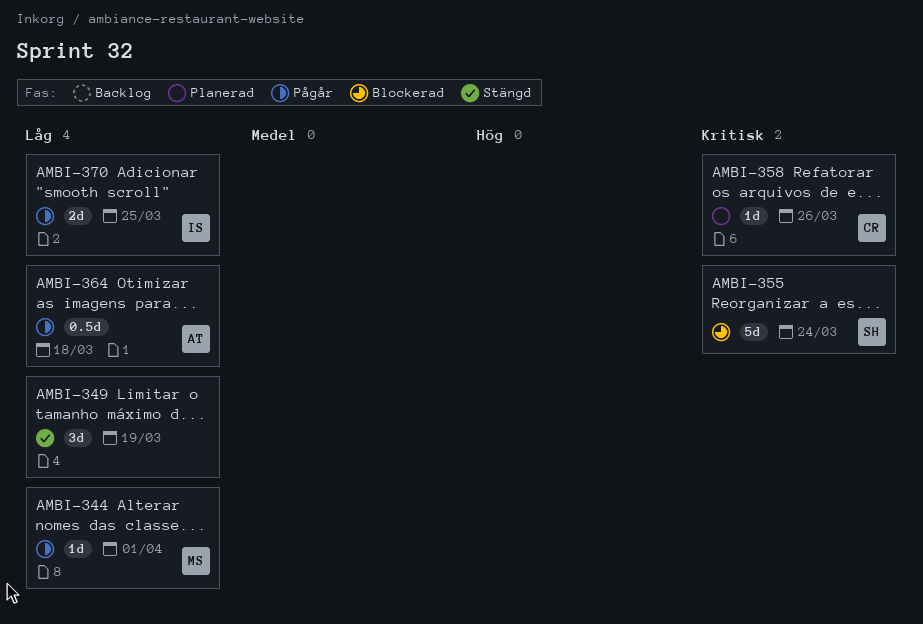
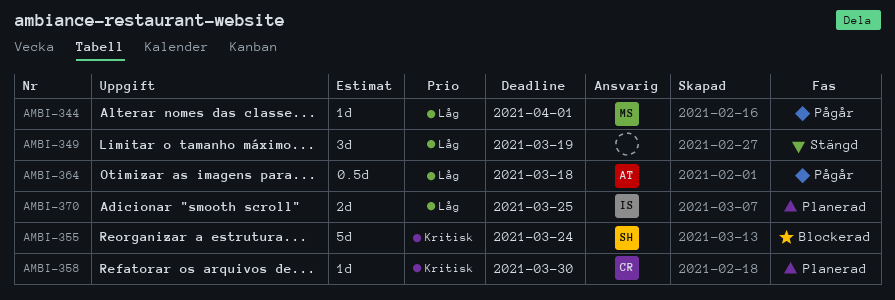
AMBI-358, due: Mar 26 -> Mar 30
AMBI-370, status: Pågår -> Planerad

